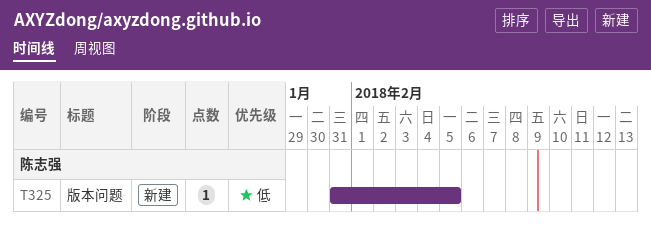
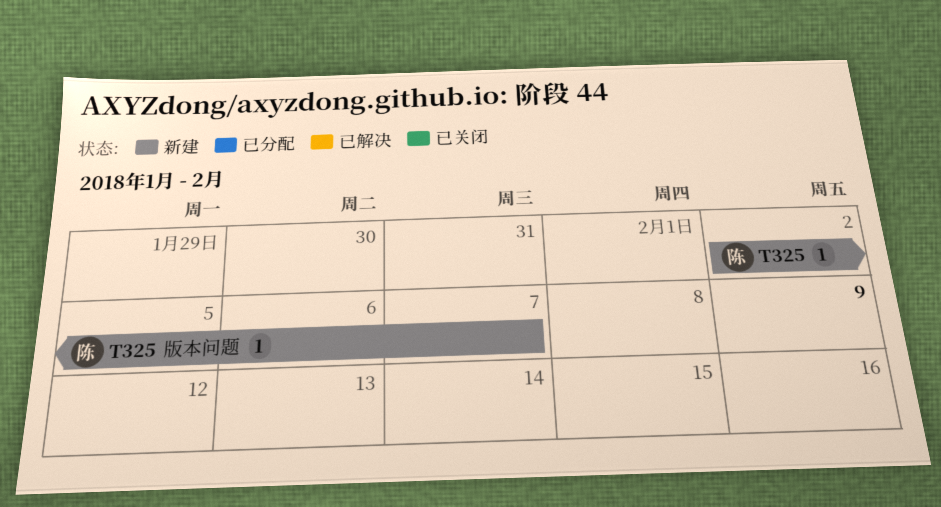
T325, start: Jan 31 -> Feb 2
T325, due: Feb 5 -> Feb 7

